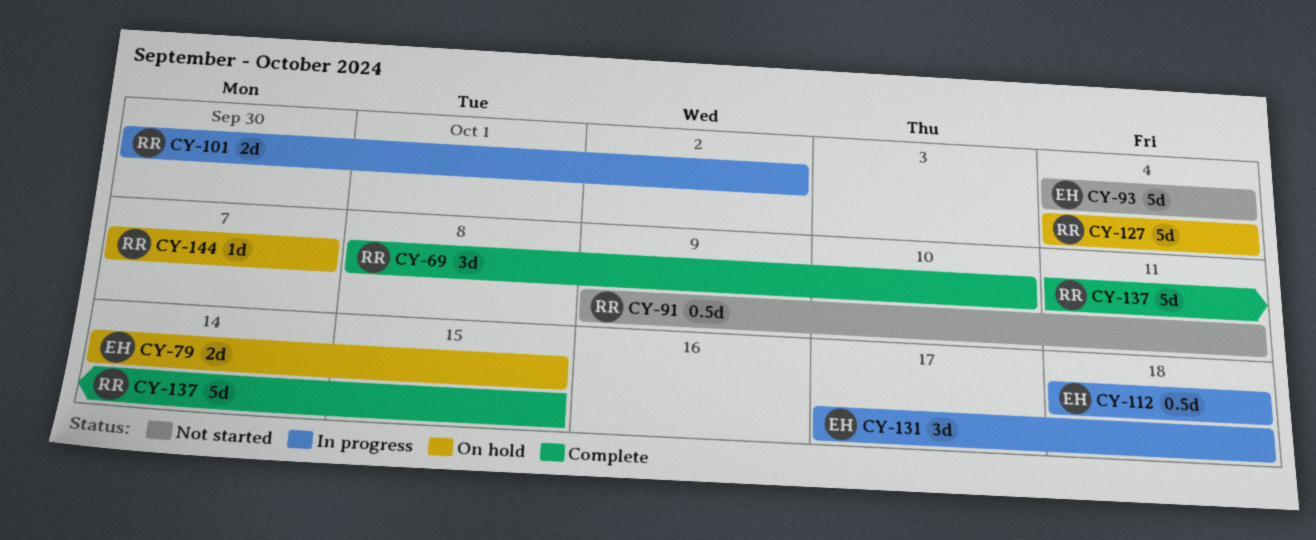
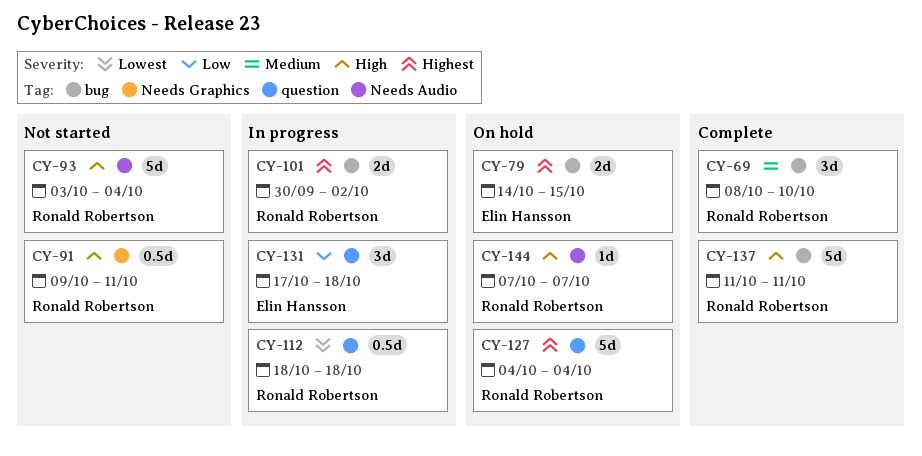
CY-93, owner: Elin Hansson -> Ronald Robertson
CY-93, start: Oct 4 -> Oct 3
CY-112, owner: Elin Hansson -> Ronald Robertson
CY-137, due: Oct 15 -> Oct 11

